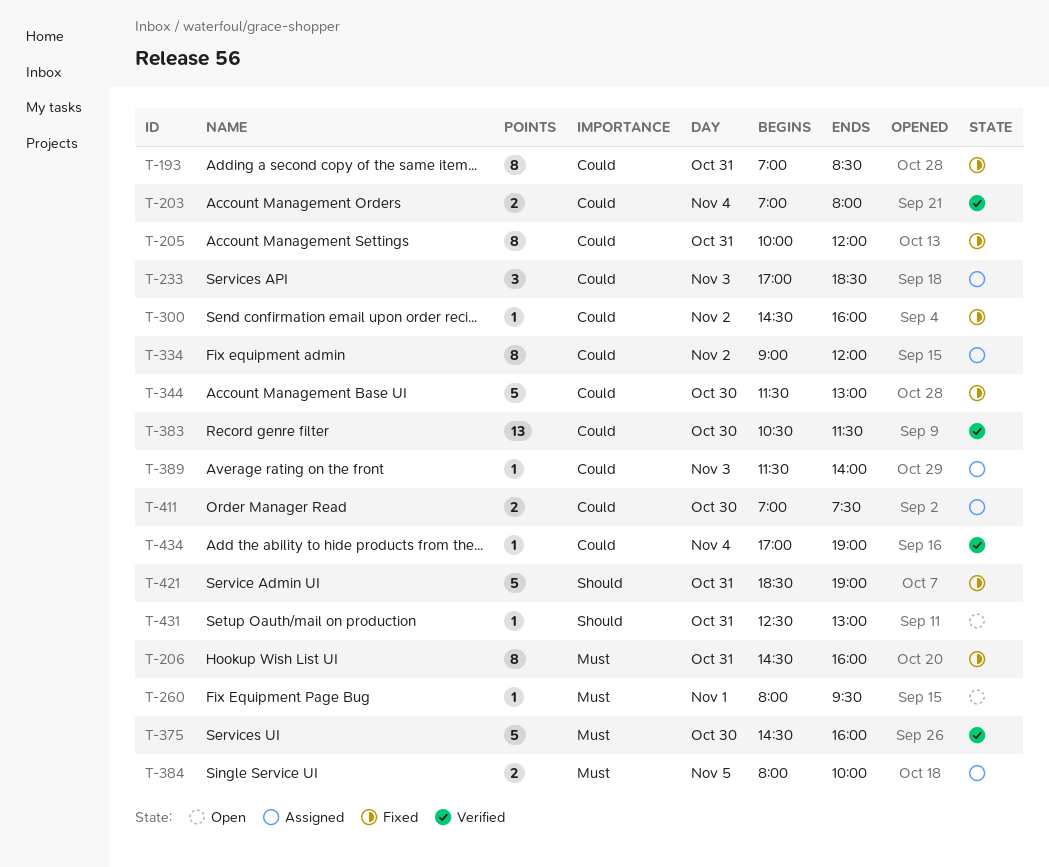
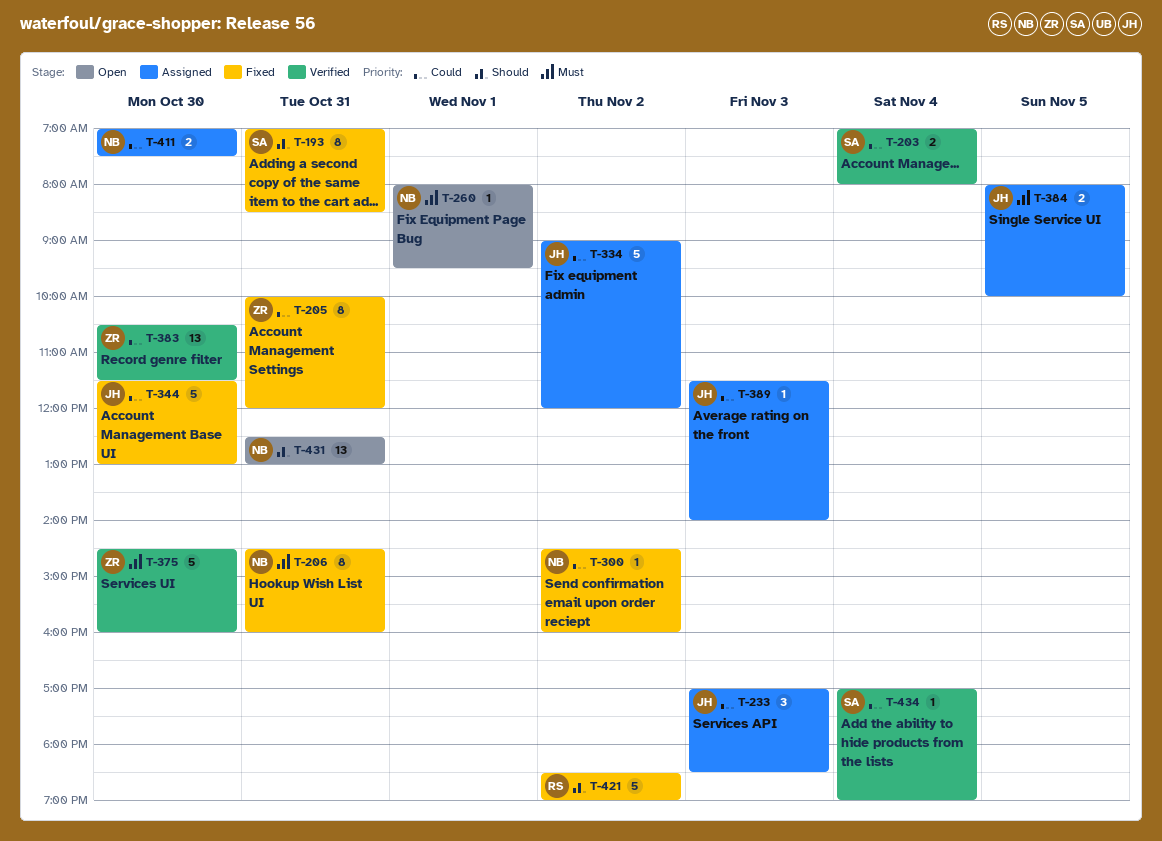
T-193, priority: Could -> Should
T-334, estimate: 8 -> 5
T-421, day: Oct 31 -> Nov 2
T-431, estimate: 1 -> 13

